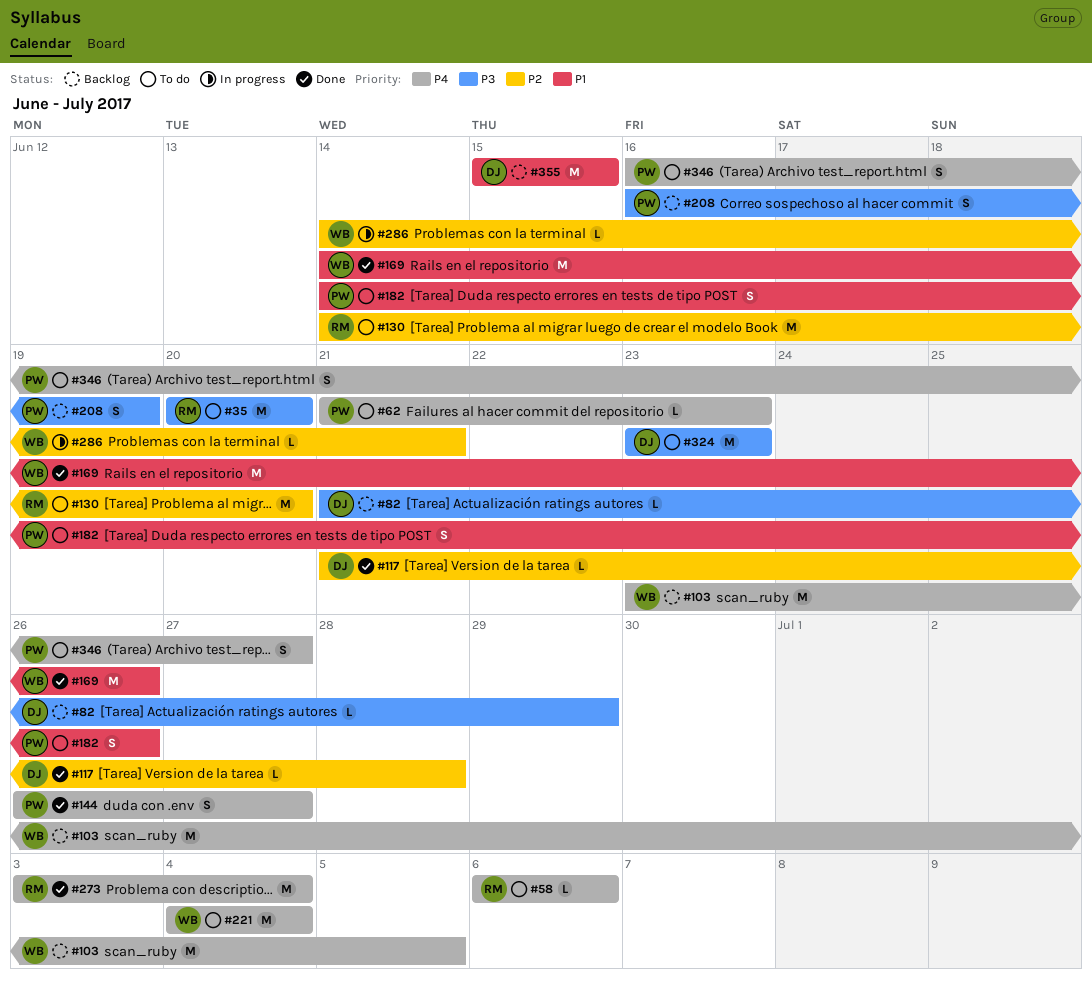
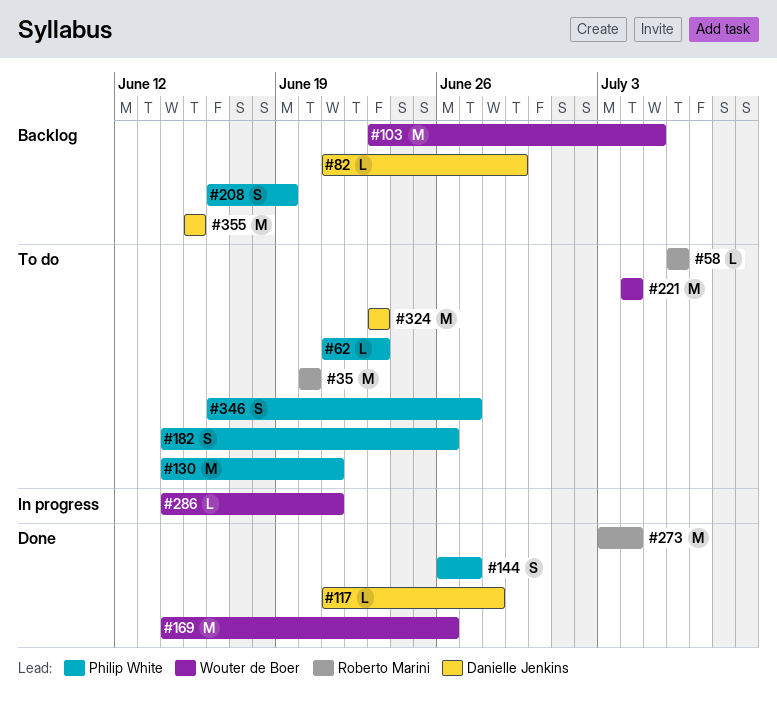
#130, owner: Roberto Marini -> Philip White
#130, due: Jun 20 -> Jun 21

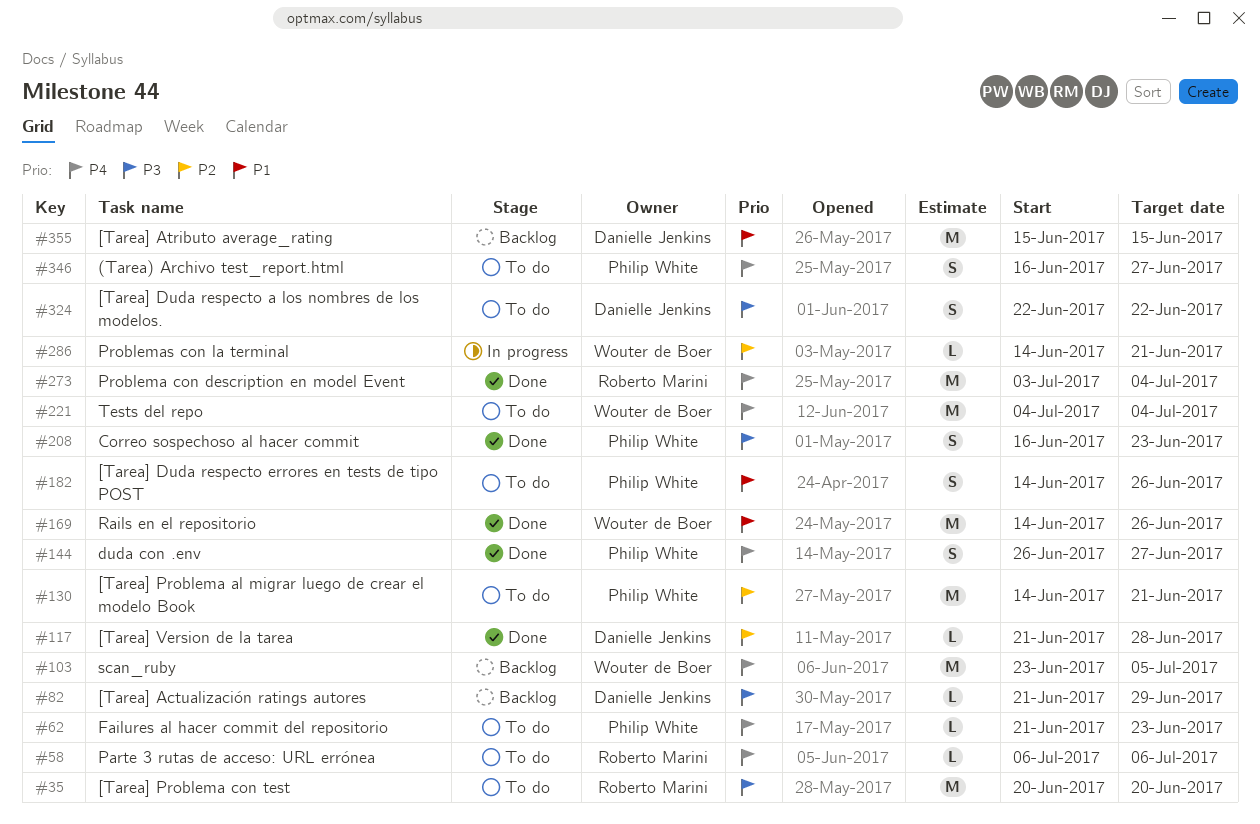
#208, status: Backlog -> Done
#208, due: Jun 19 -> Jun 23
#324, estimate: M -> S
#324, start: Jun 23 -> Jun 22
#324, due: Jun 23 -> Jun 22

